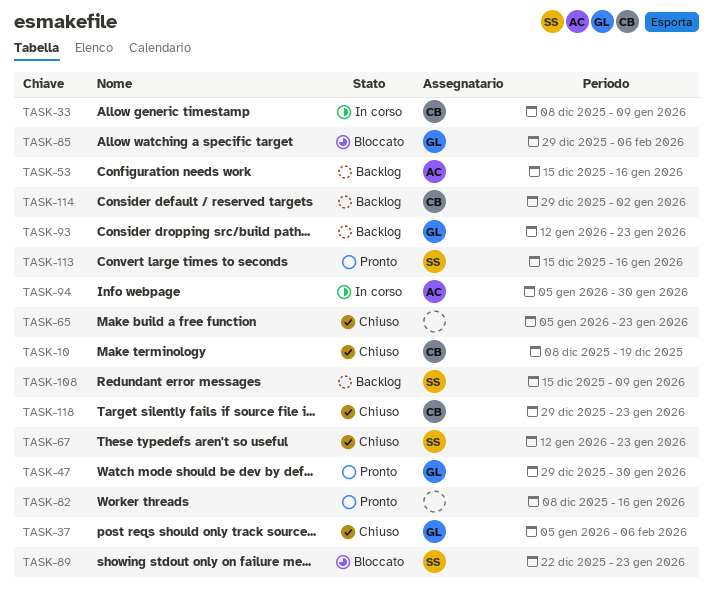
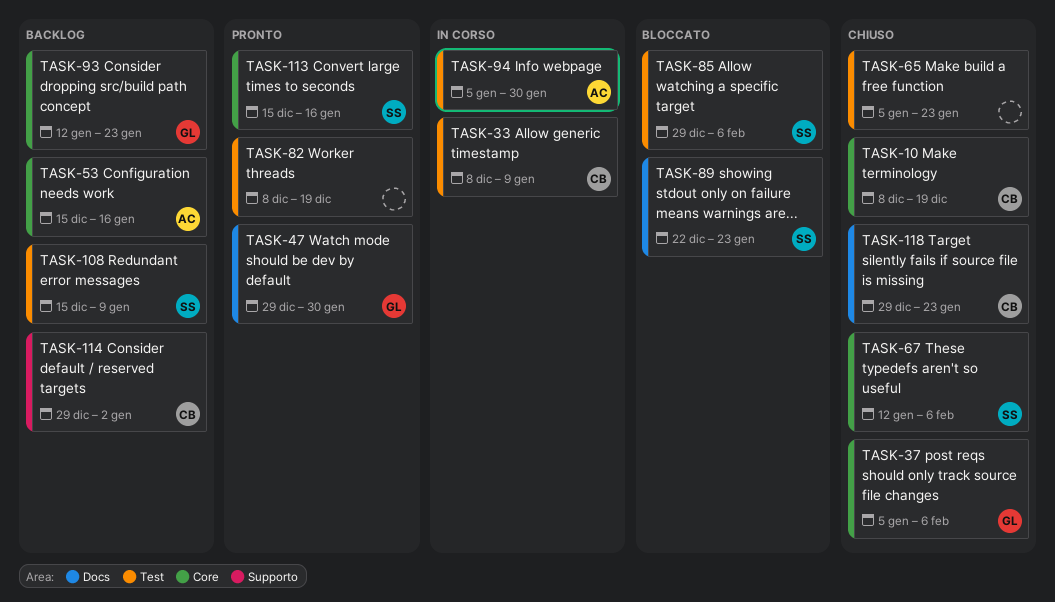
TASK-67, due: Jan 23 -> Feb 6
TASK-82, due: Jan 16 -> Dec 19
TASK-85, owner: GL -> SS

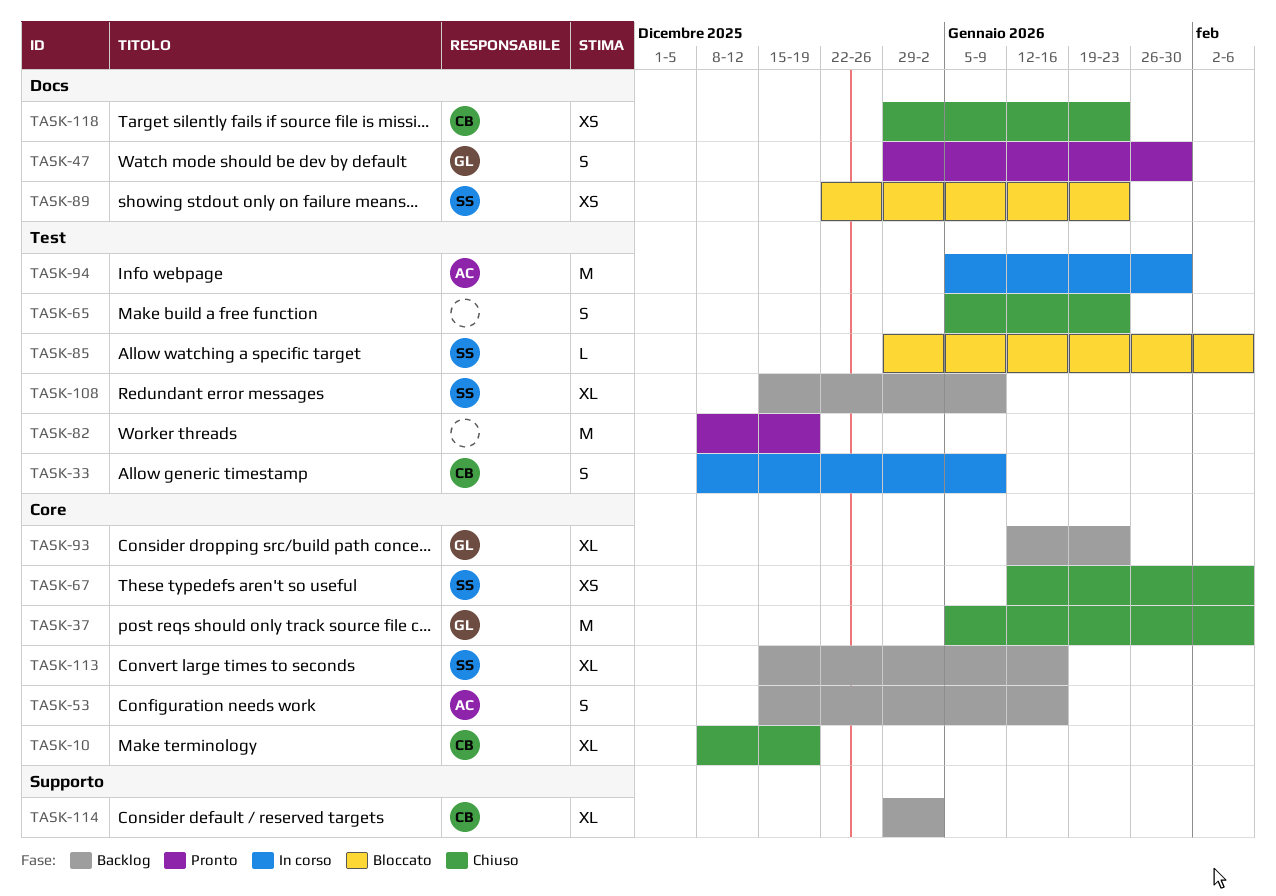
TASK-113, status: Pronto -> Backlog

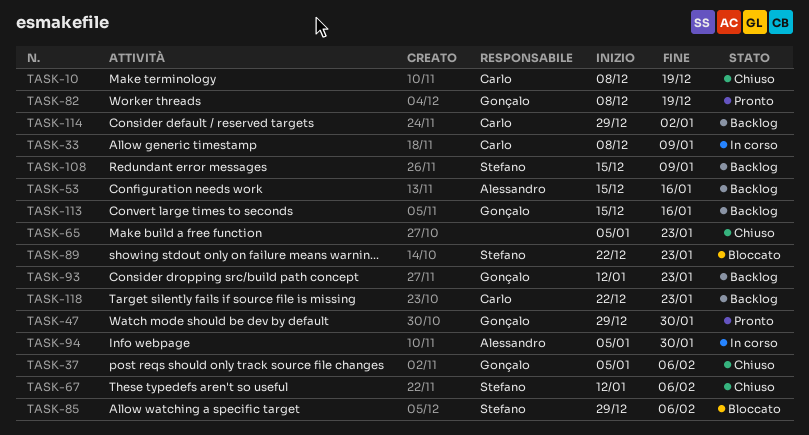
TASK-82, owner: none -> Gonçalo
TASK-113, owner: Stefano -> Gonçalo
TASK-118, status: Chiuso -> Backlog
TASK-118, start: Dec 29 -> Dec 22

